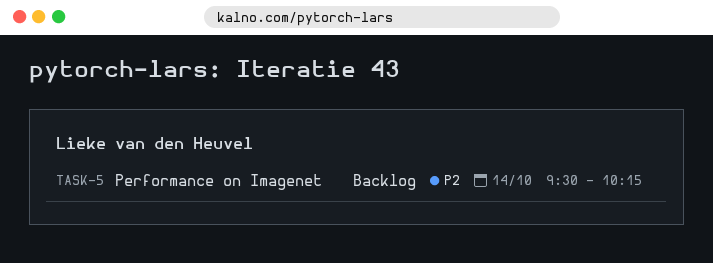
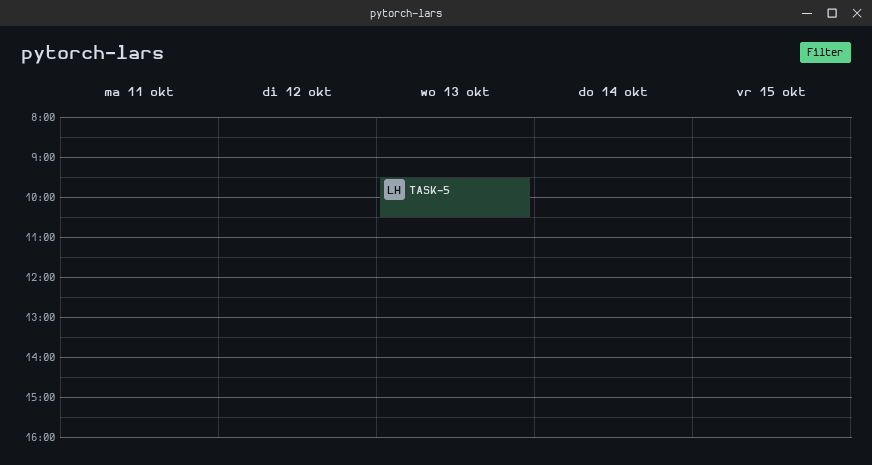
TASK-5, day: Oct 14 -> Oct 13
TASK-5, ends: 10:15 -> 10:30

